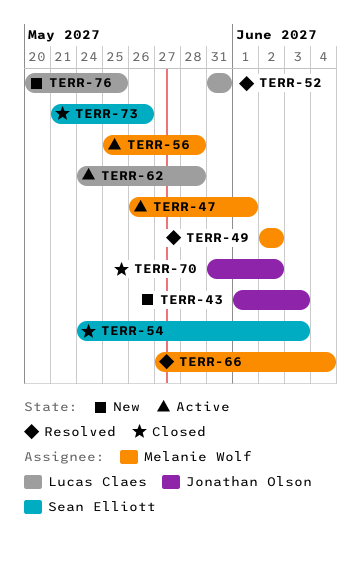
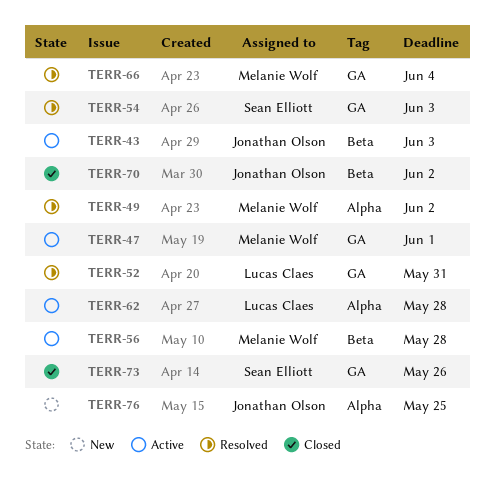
TERR-43, status: New -> Active
TERR-54, status: Closed -> Resolved
TERR-76, owner: Lucas Claes -> Jonathan Olson

